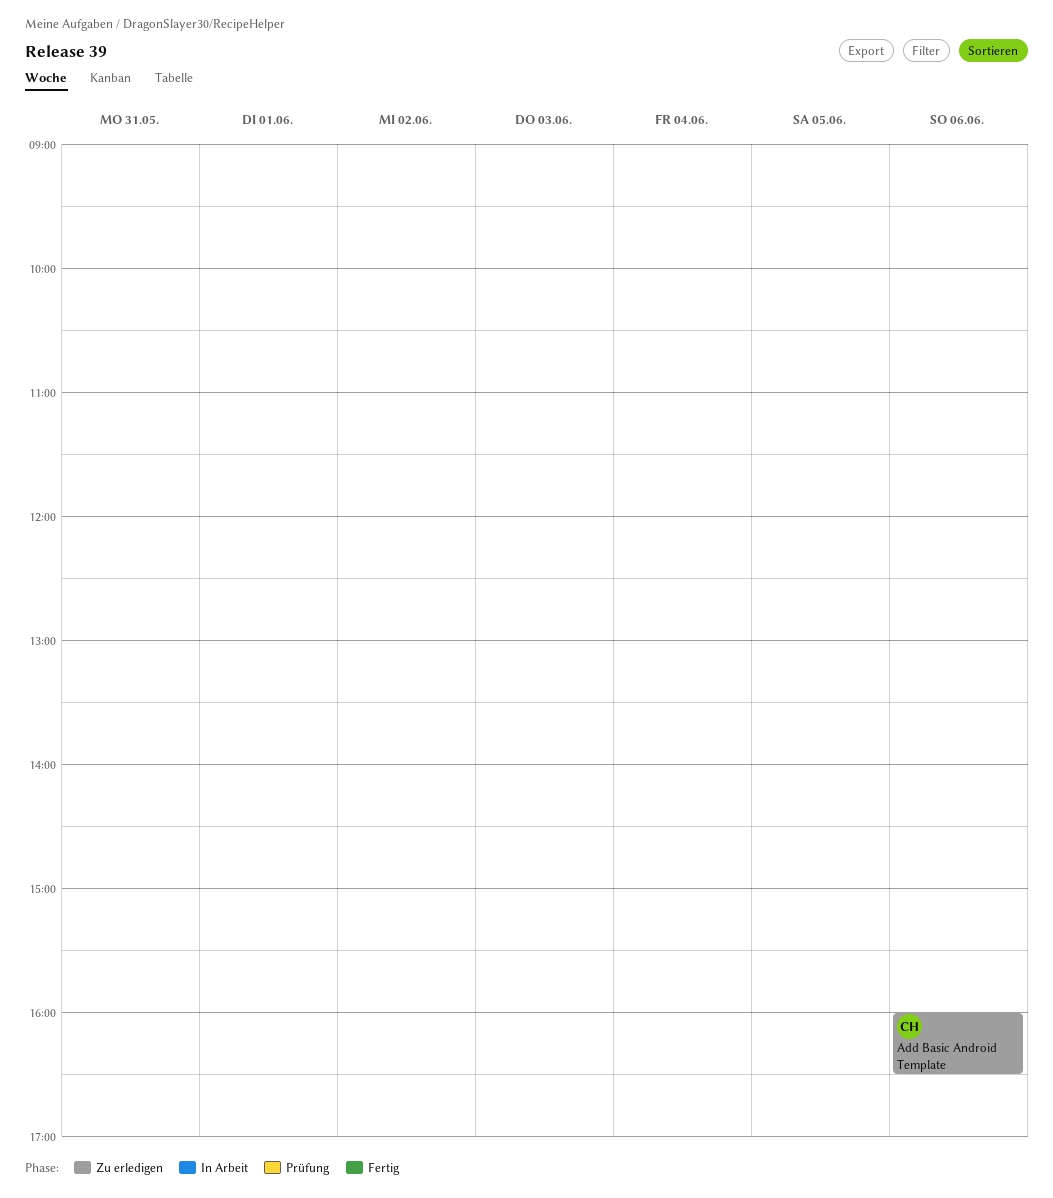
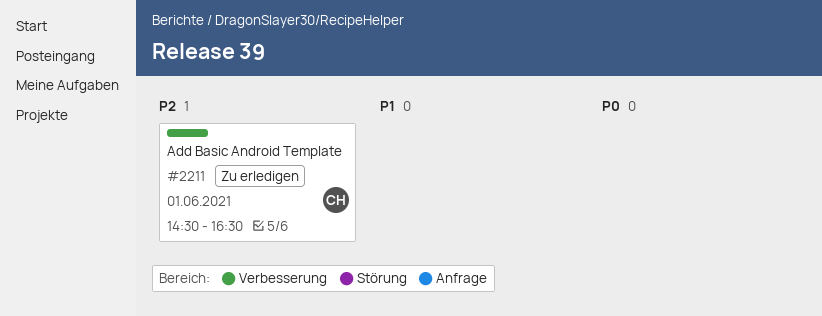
Add Basic Android Template, day: Jun 6 -> Jun 1
Add Basic Android Template, begins: 16:00 -> 14:30

